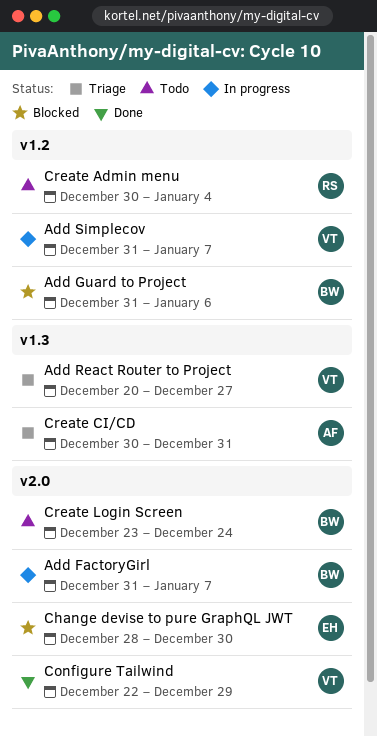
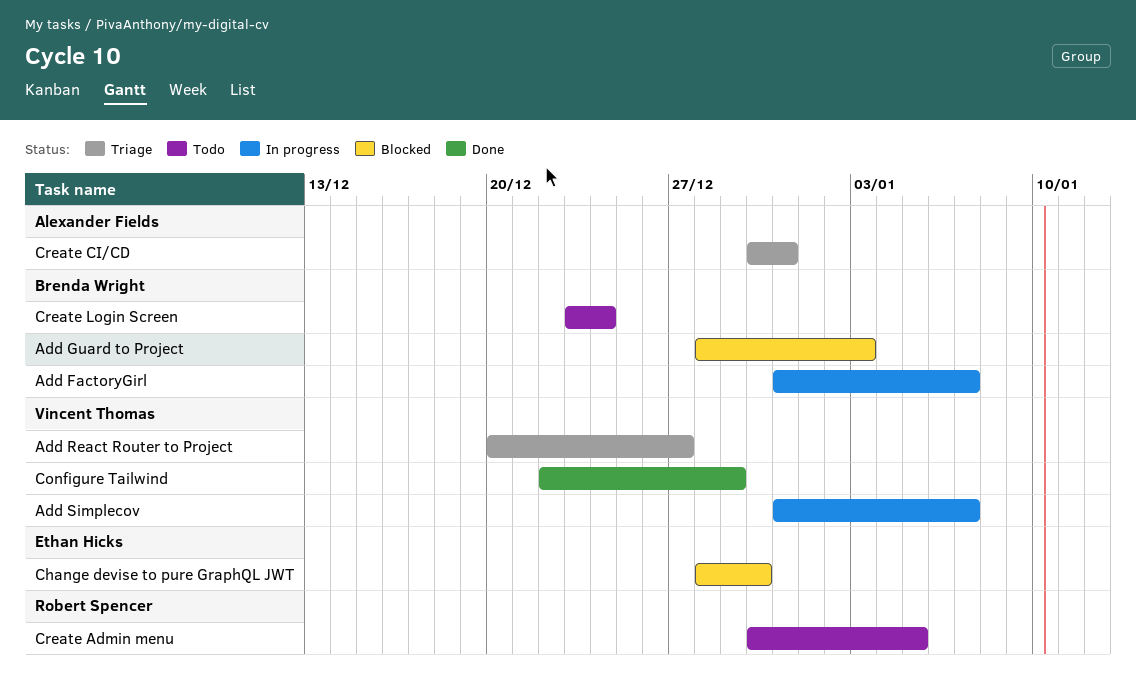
Add Guard to Project, start: Dec 31 -> Dec 28
Add Guard to Project, due: Jan 6 -> Jan 3
Create Admin menu, due: Jan 4 -> Jan 5

